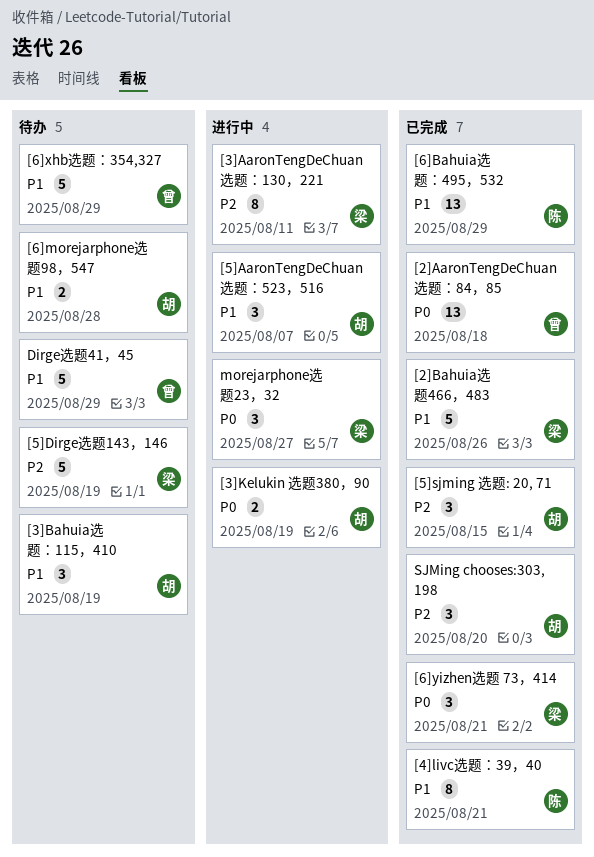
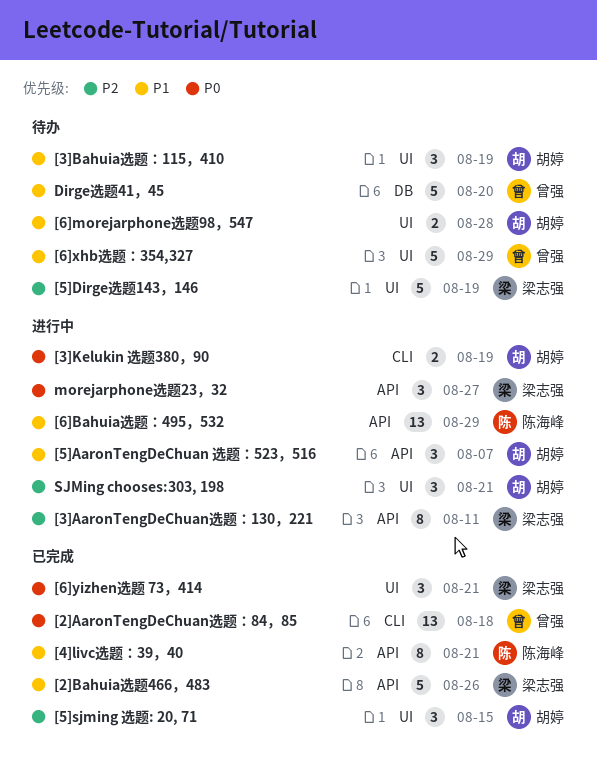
[6]Bahuia选题：495，532, status: 已完成 -> 进行中
Dirge选题41，45, due: Aug 29 -> Aug 20
SJMing chooses:303, 198, status: 已完成 -> 进行中
SJMing chooses:303, 198, due: Aug 20 -> Aug 21

